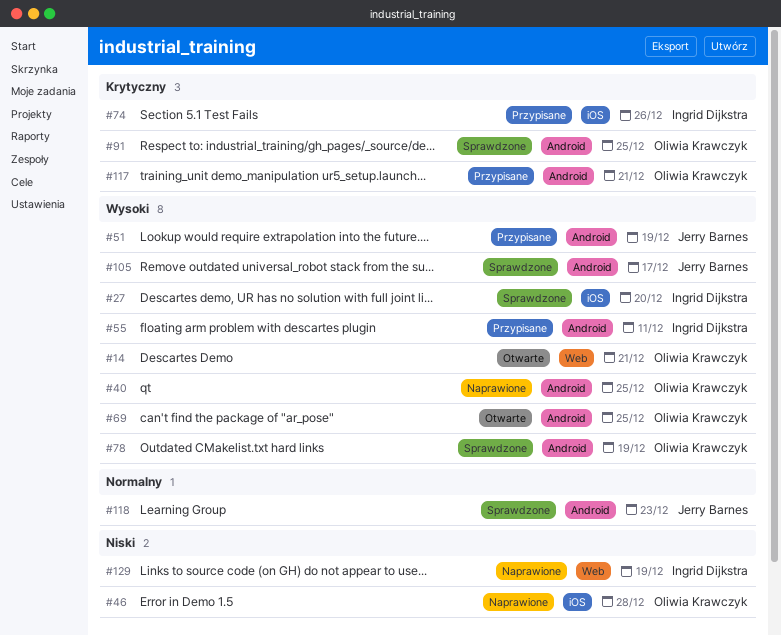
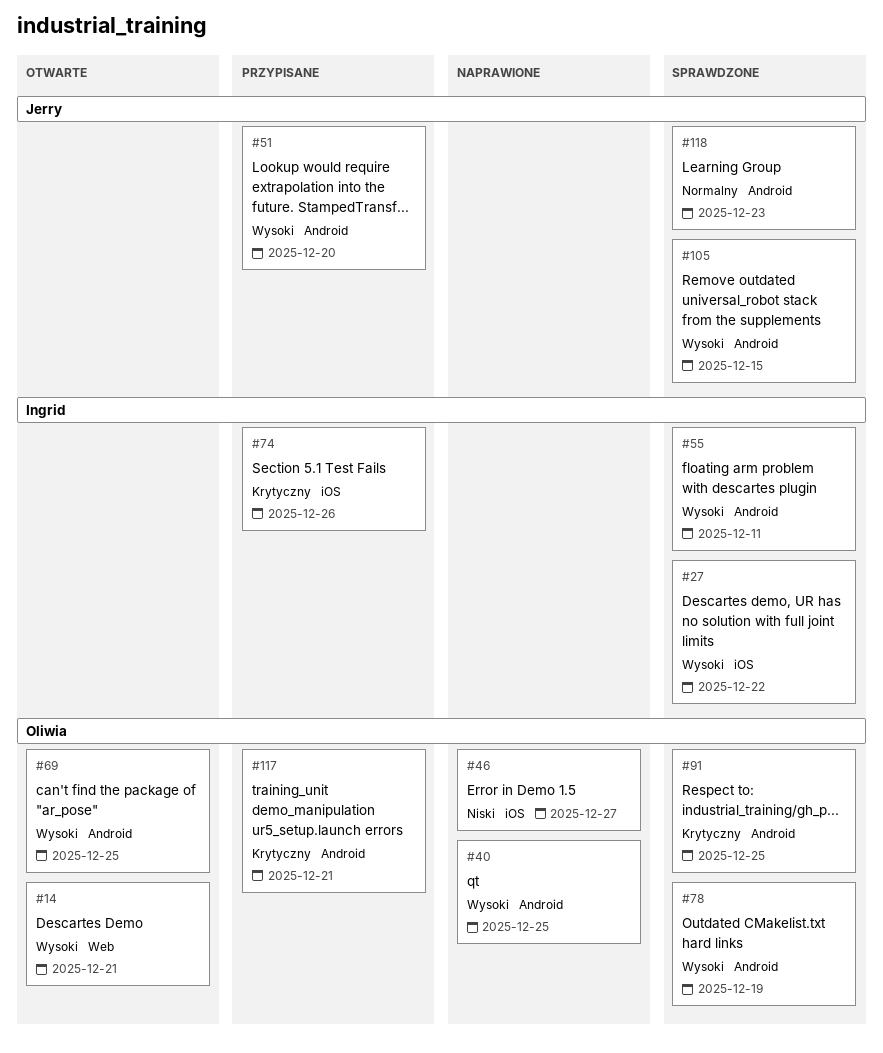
#27, due: Dec 20 -> Dec 22
#46, due: Dec 28 -> Dec 27
#51, due: Dec 19 -> Dec 20
#55, status: Przypisane -> Sprawdzone
#105, due: Dec 17 -> Dec 15
#129: present -> none

